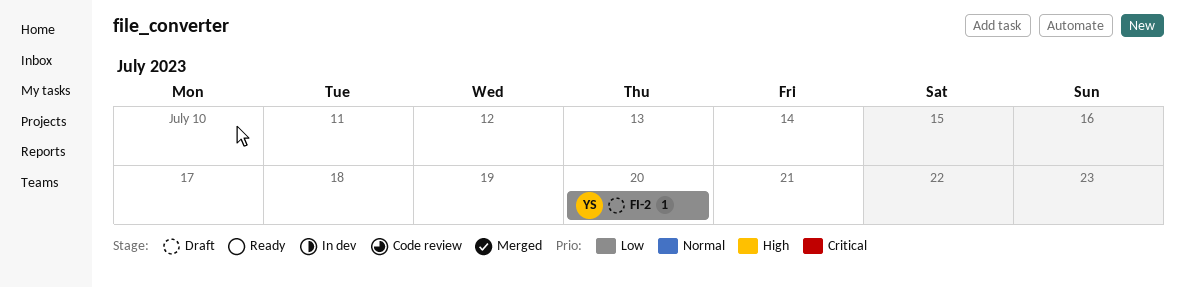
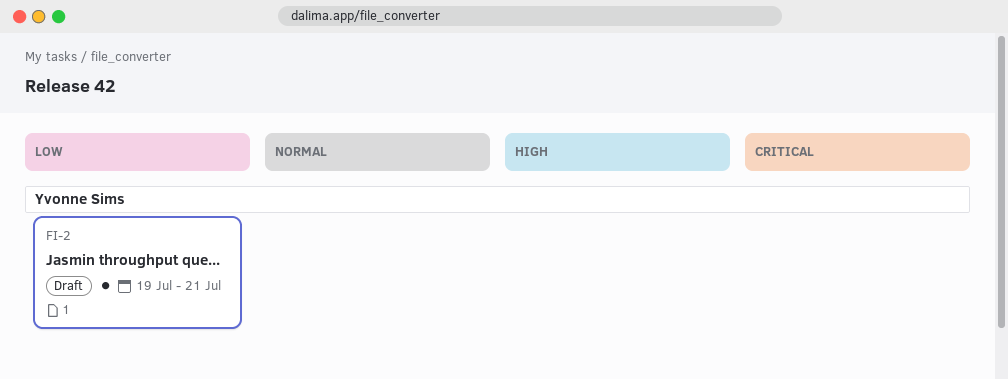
FI-2, start: Jul 20 -> Jul 19
FI-2, due: Jul 20 -> Jul 21

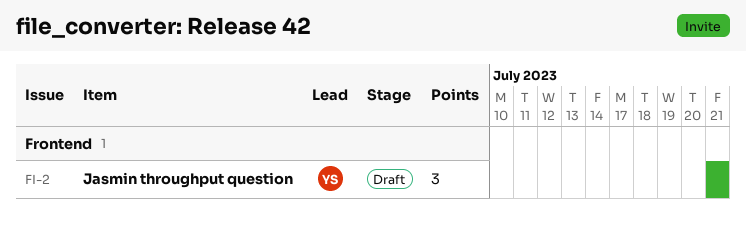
FI-2, estimate: 1 -> 3
FI-2, start: Jul 19 -> Jul 21

